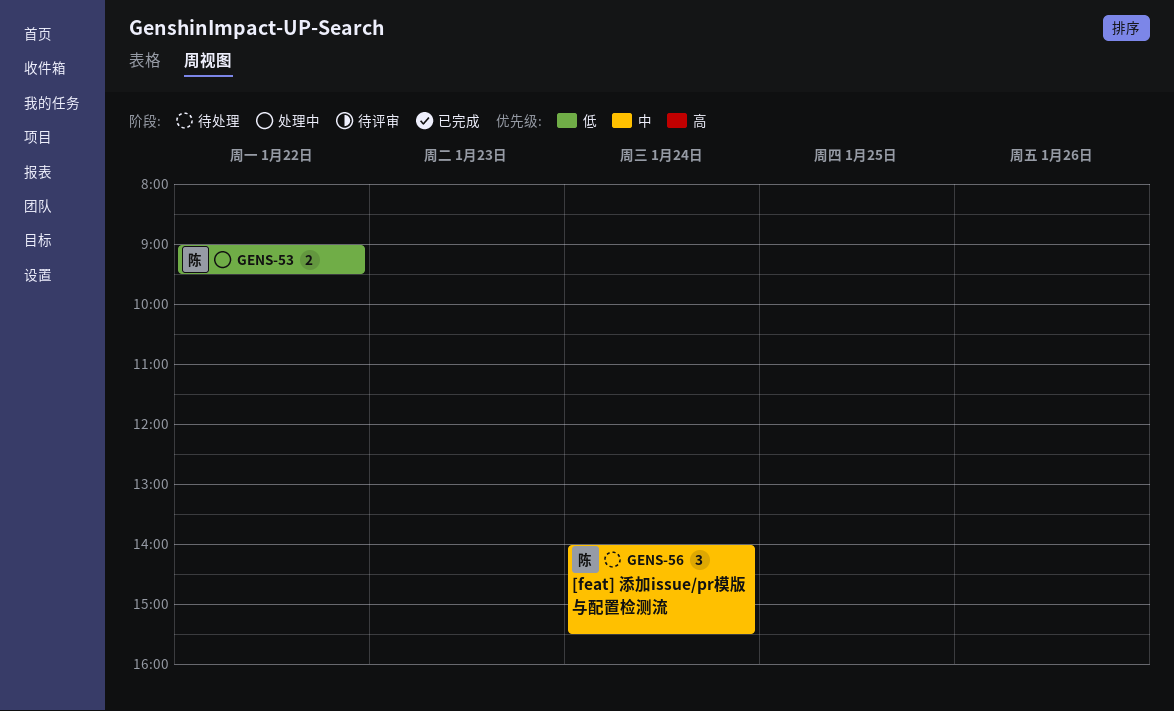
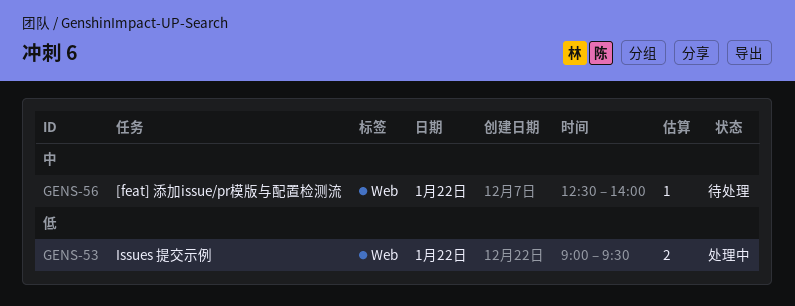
GENS-56, estimate: 3 -> 1
GENS-56, day: Jan 24 -> Jan 22
GENS-56, begins: 14:00 -> 12:30
GENS-56, ends: 15:30 -> 14:00

